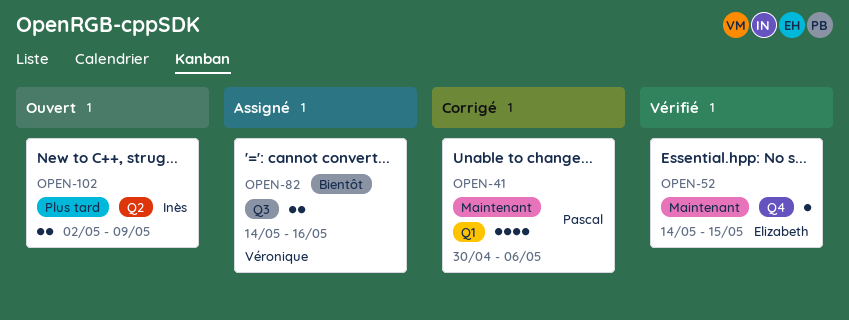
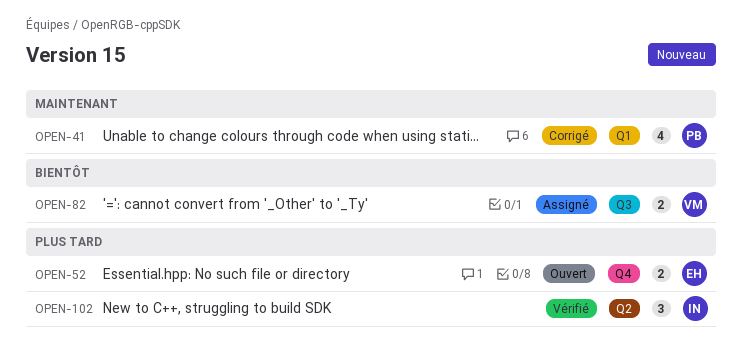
OPEN-52, status: Vérifié -> Ouvert
OPEN-52, priority: Maintenant -> Plus tard
OPEN-52, estimate: 1 -> 2
OPEN-102, status: Ouvert -> Vérifié
OPEN-102, estimate: 2 -> 3

